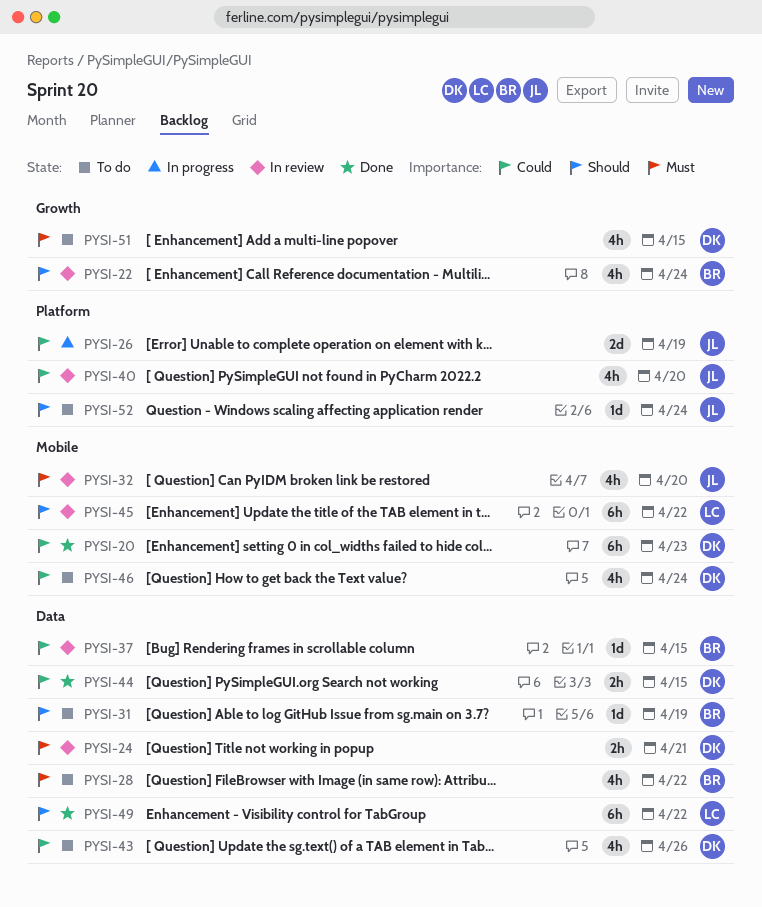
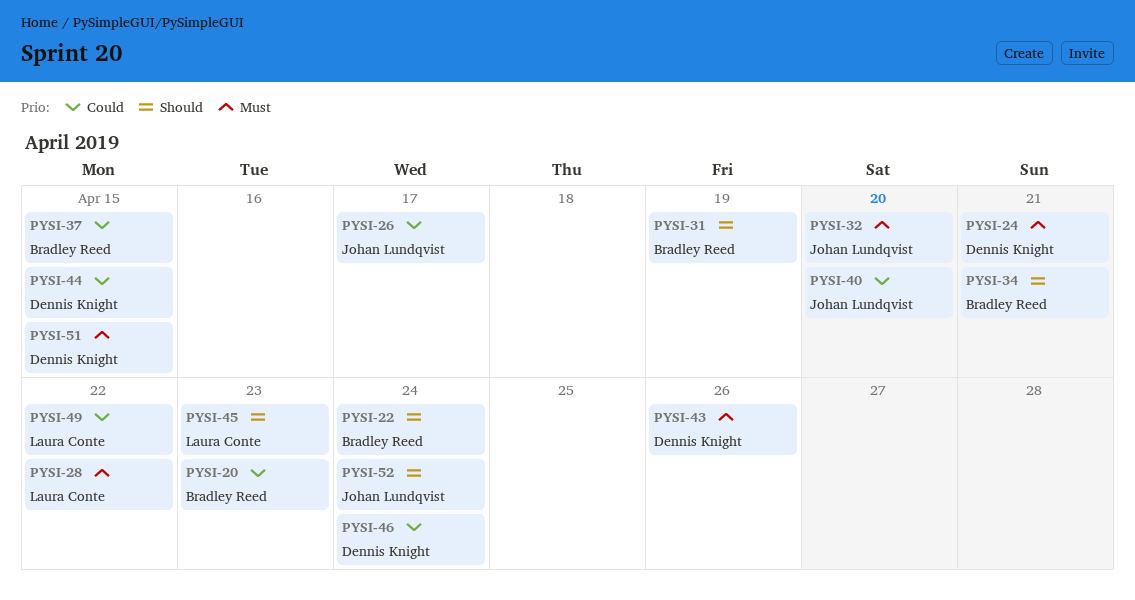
PYSI-20, owner: Dennis Knight -> Bradley Reed
PYSI-26, due: Apr 19 -> Apr 17
PYSI-28, owner: Bradley Reed -> Laura Conte
PYSI-34: none -> present
PYSI-43, priority: Could -> Must
PYSI-45, due: Apr 22 -> Apr 23
PYSI-49, priority: Should -> Could

